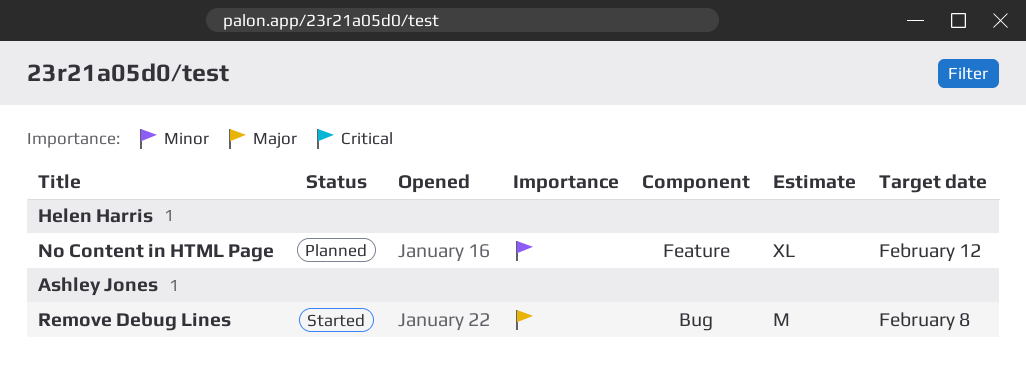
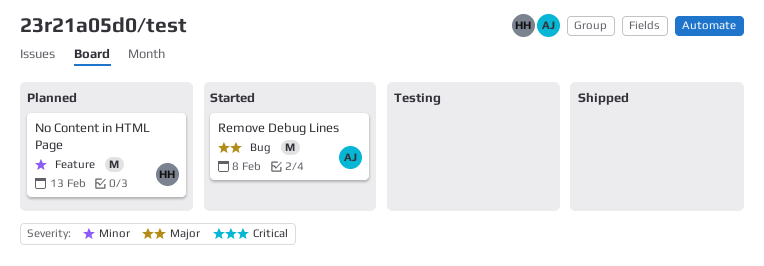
No Content in HTML Page, estimate: XL -> M
No Content in HTML Page, due: Feb 12 -> Feb 13

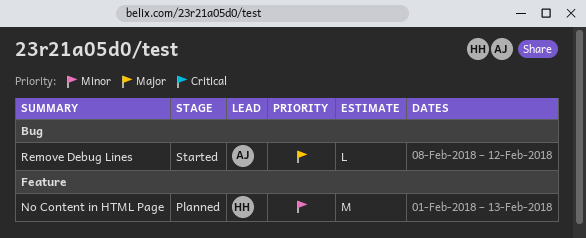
Remove Debug Lines, estimate: M -> L
Remove Debug Lines, due: Feb 8 -> Feb 12

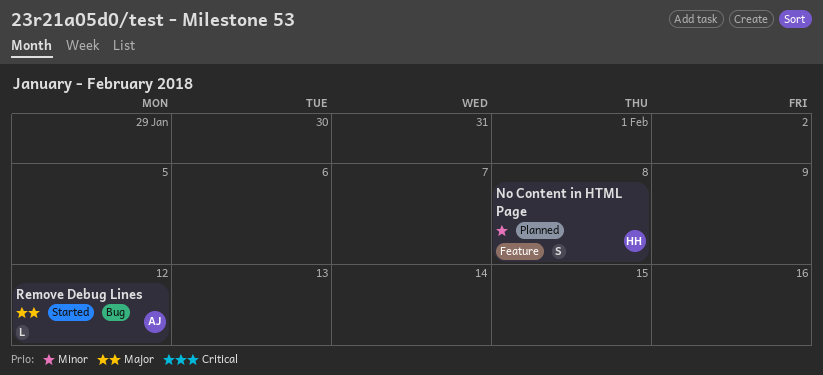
No Content in HTML Page, estimate: M -> S
No Content in HTML Page, due: Feb 13 -> Feb 8

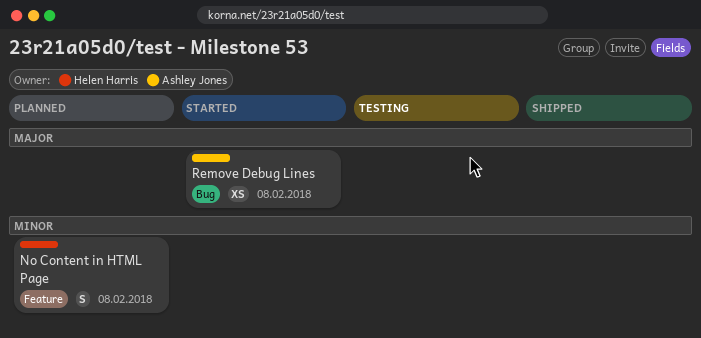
Remove Debug Lines, estimate: L -> XS
Remove Debug Lines, due: Feb 12 -> Feb 8

